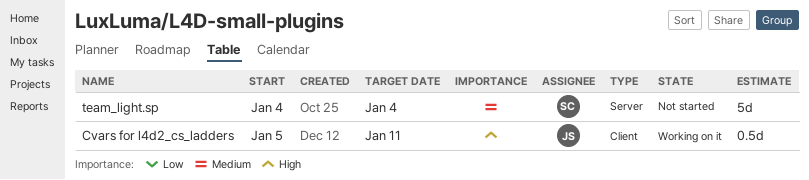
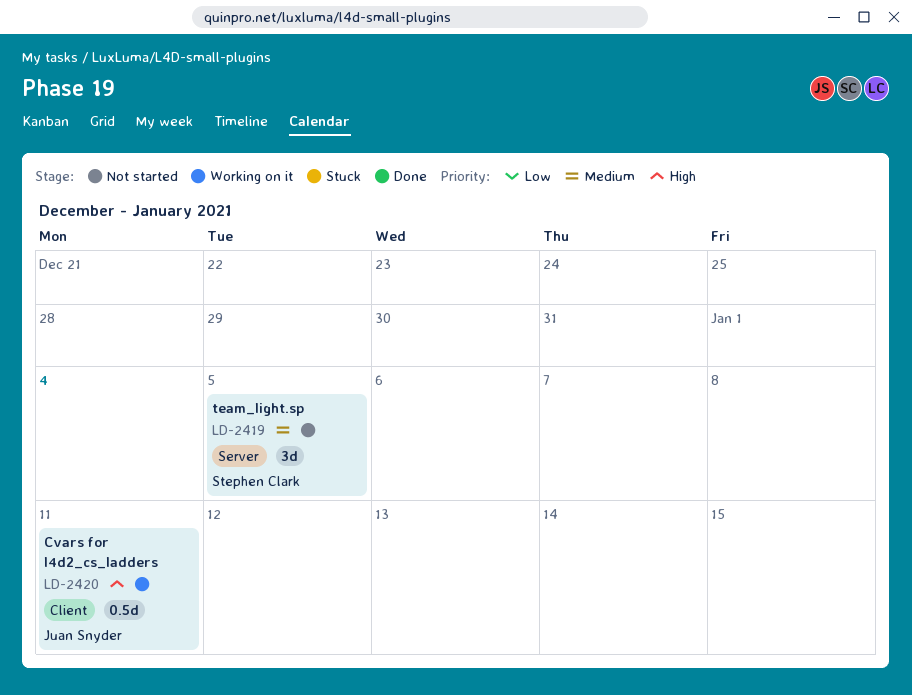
team_light.sp, estimate: 5d -> 3d
team_light.sp, due: Jan 4 -> Jan 5

